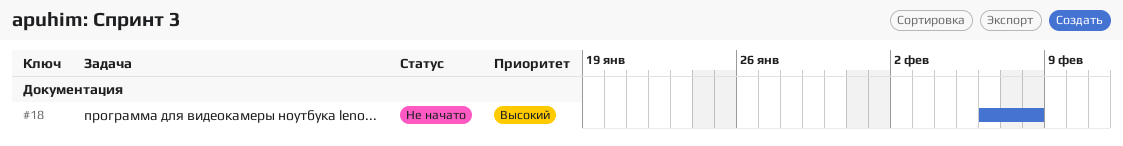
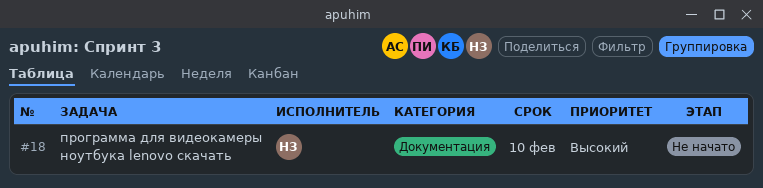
#18, due: Feb 8 -> Feb 10

